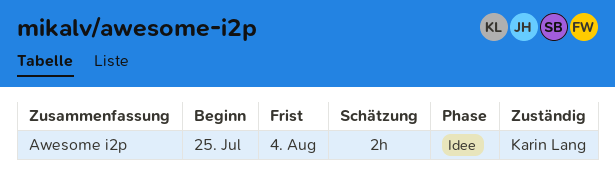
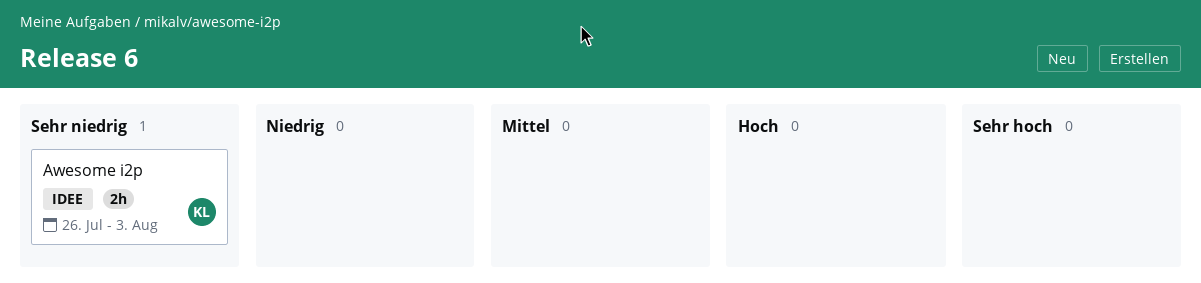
Awesome i2p, start: Jul 25 -> Jul 26
Awesome i2p, due: Aug 4 -> Aug 3

